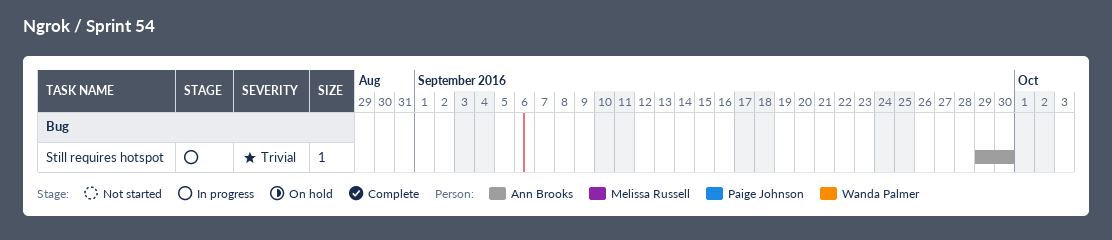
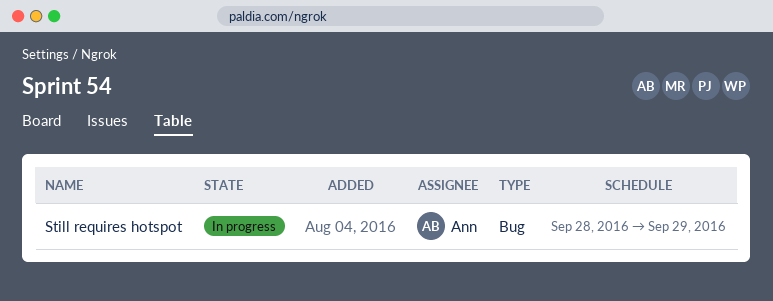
Still requires hotspot, start: Sep 29 -> Sep 28
Still requires hotspot, due: Sep 30 -> Sep 29

